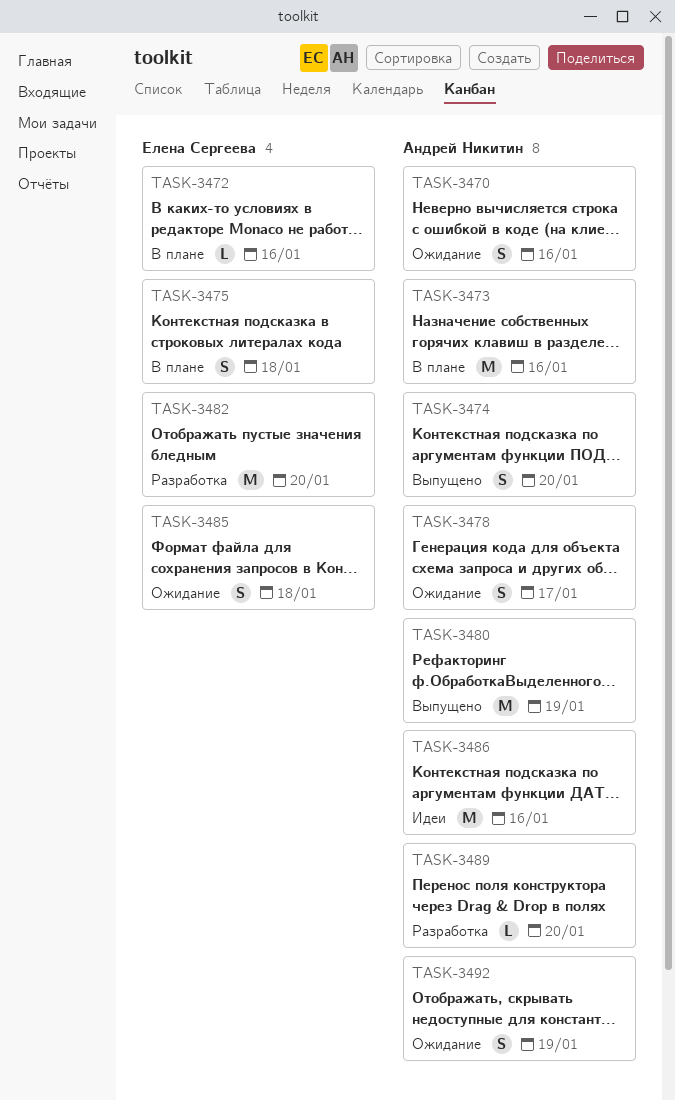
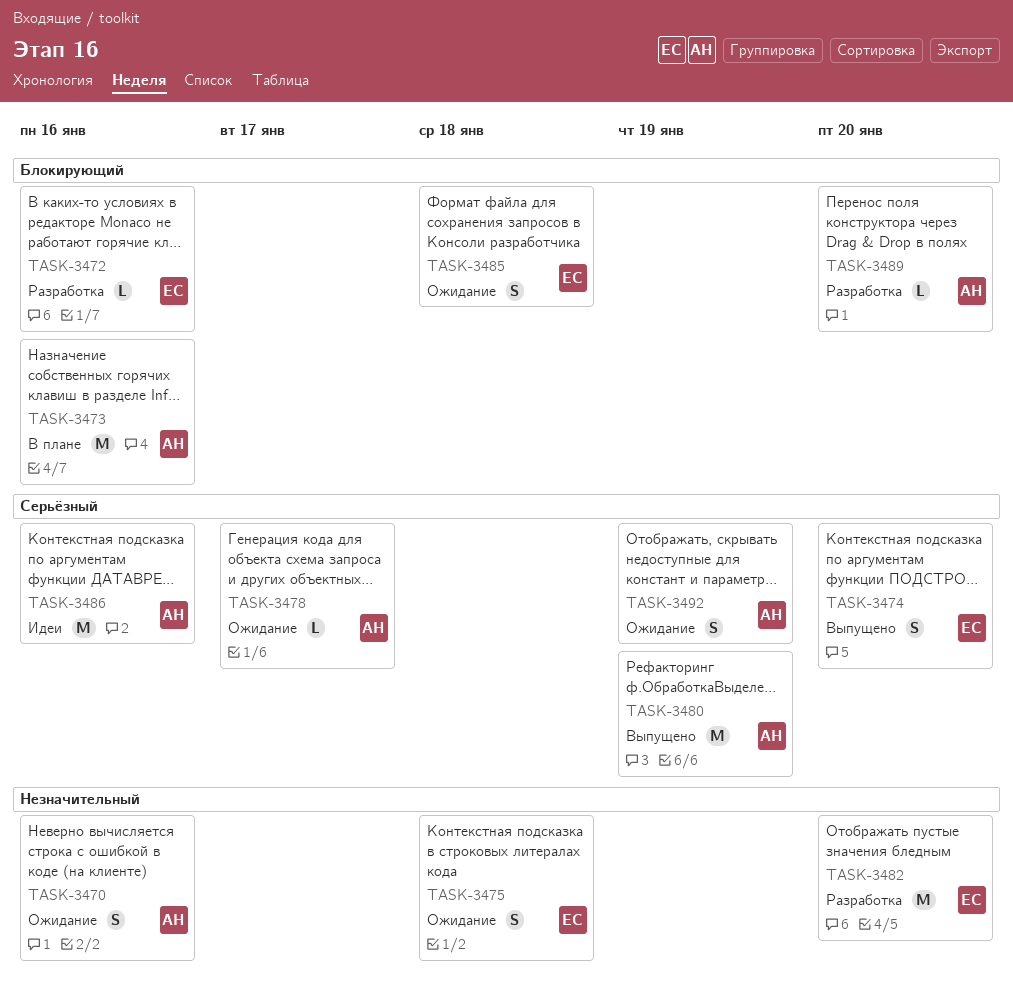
TASK-3472, status: В плане -> Разработка
TASK-3474, owner: Андрей Никитин -> Елена Сергеева
TASK-3475, status: В плане -> Ожидание
TASK-3478, estimate: S -> L

